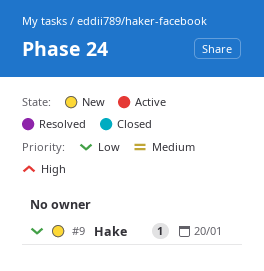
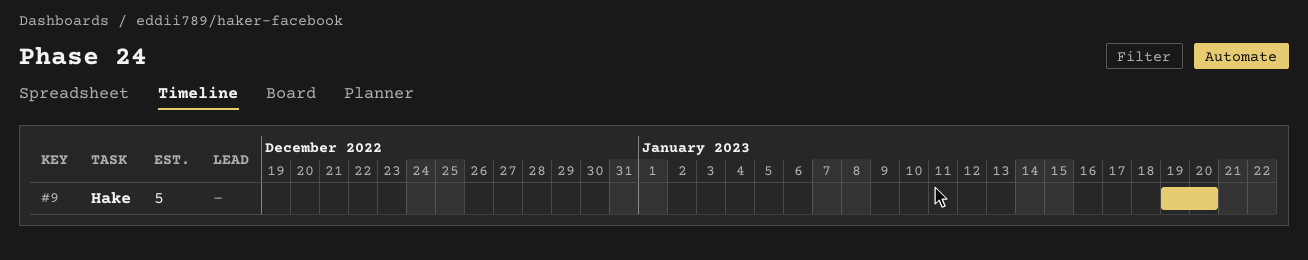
#9, estimate: 1 -> 5

